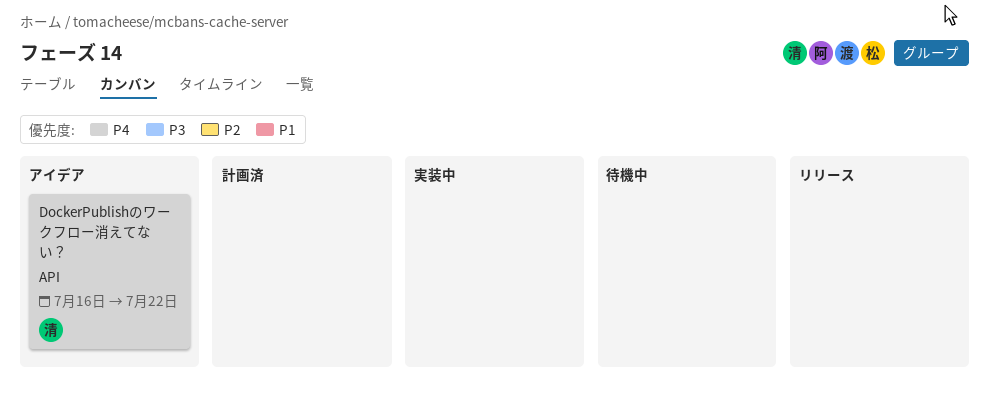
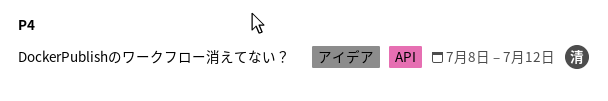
DockerPublishのワークフロー消えてない？, start: Jul 16 -> Jul 8
DockerPublishのワークフロー消えてない？, due: Jul 22 -> Jul 12

